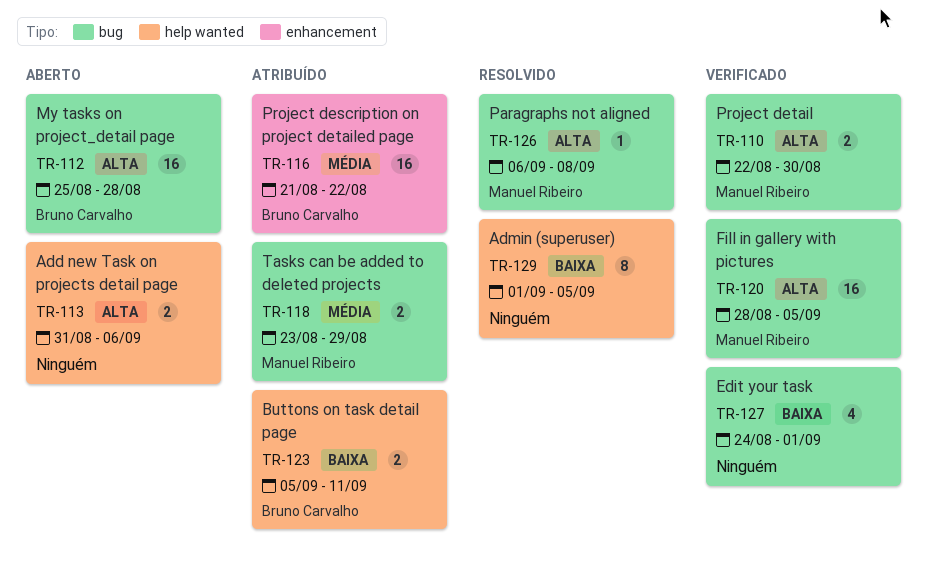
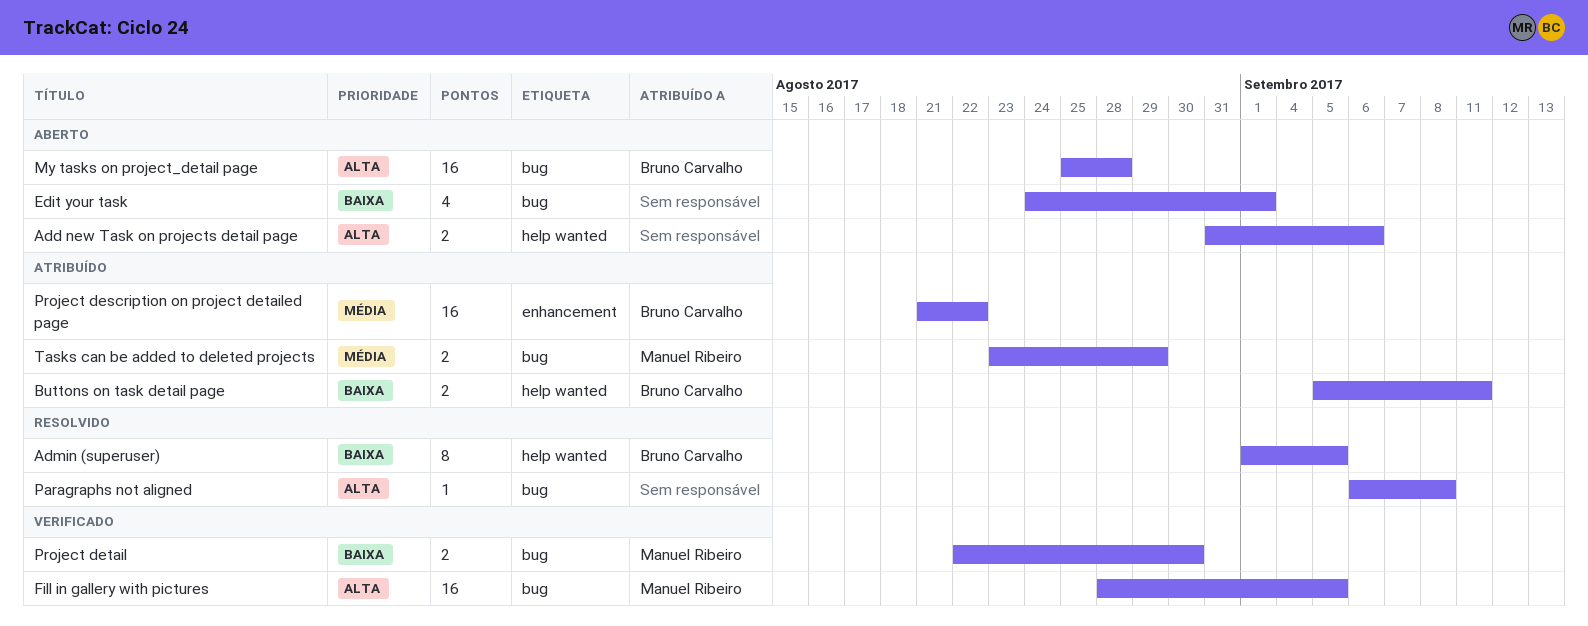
Admin (superuser), owner: none -> Bruno Carvalho
Edit your task, status: Verificado -> Aberto
Paragraphs not aligned, owner: Manuel Ribeiro -> none
Project detail, priority: Alta -> Baixa

